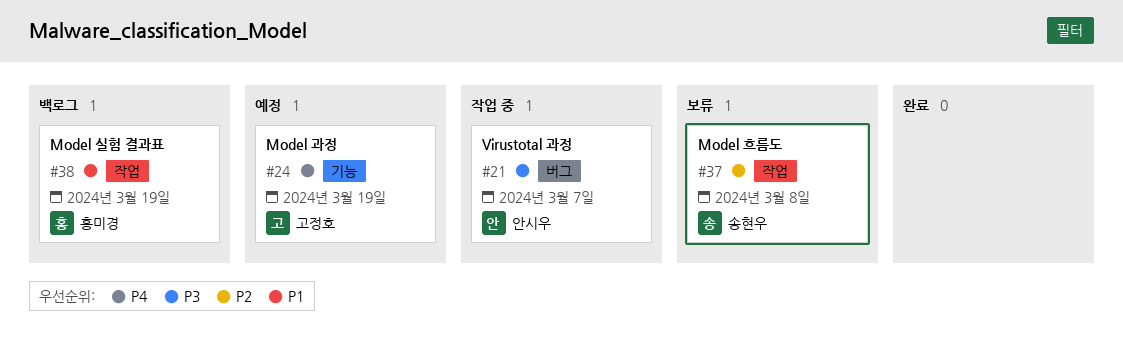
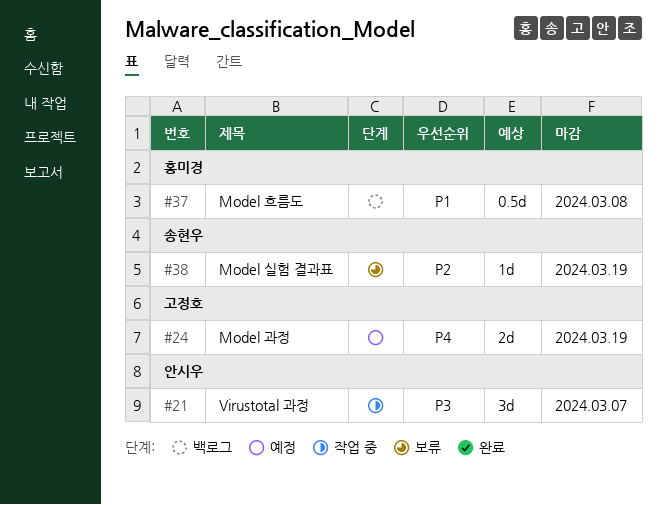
#37, status: 보류 -> 백로그
#37, owner: 송현우 -> 홍미경
#37, priority: P2 -> P1
#38, status: 백로그 -> 보류
#38, owner: 홍미경 -> 송현우
#38, priority: P1 -> P2

